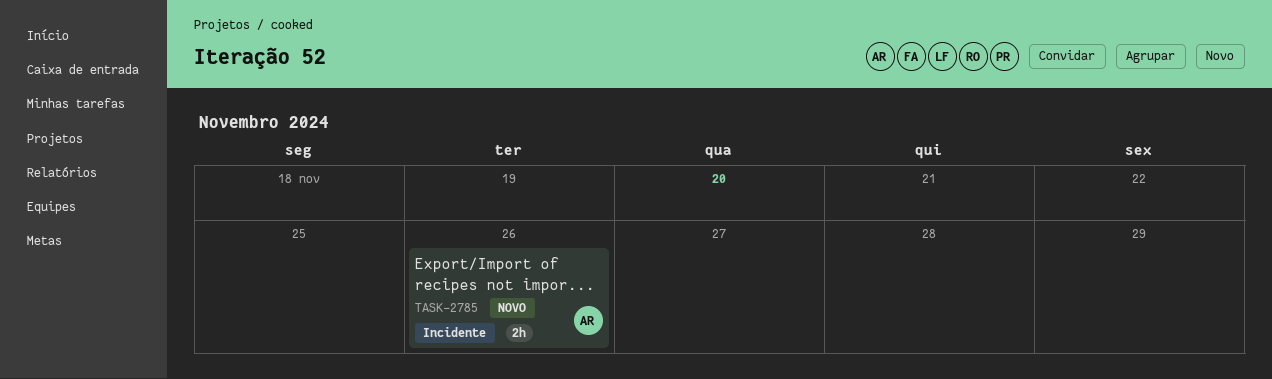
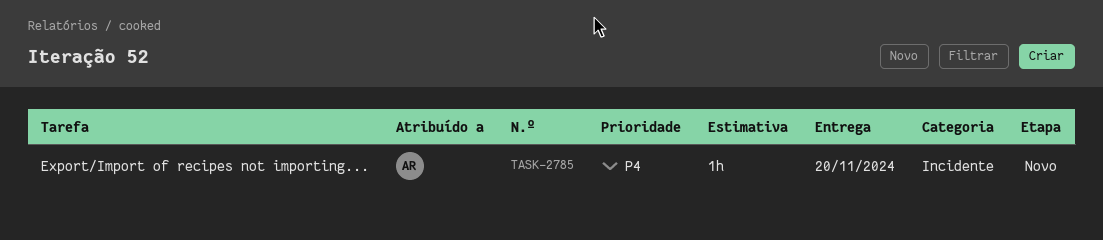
TASK-2785, estimate: 2h -> 1h
TASK-2785, due: Nov 26 -> Nov 20

